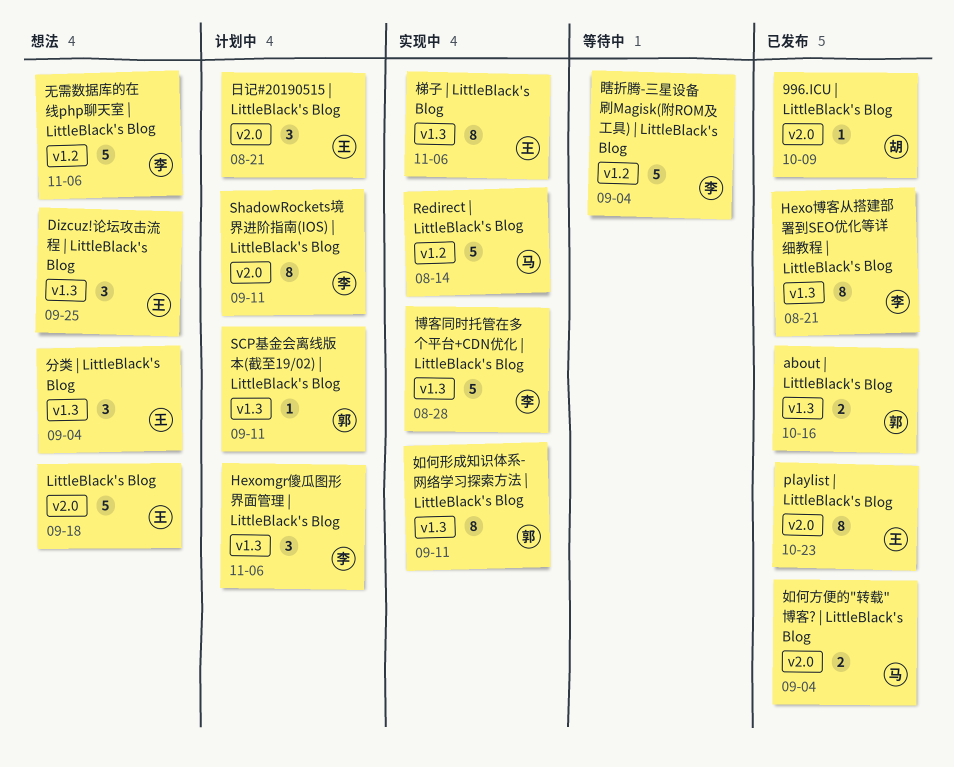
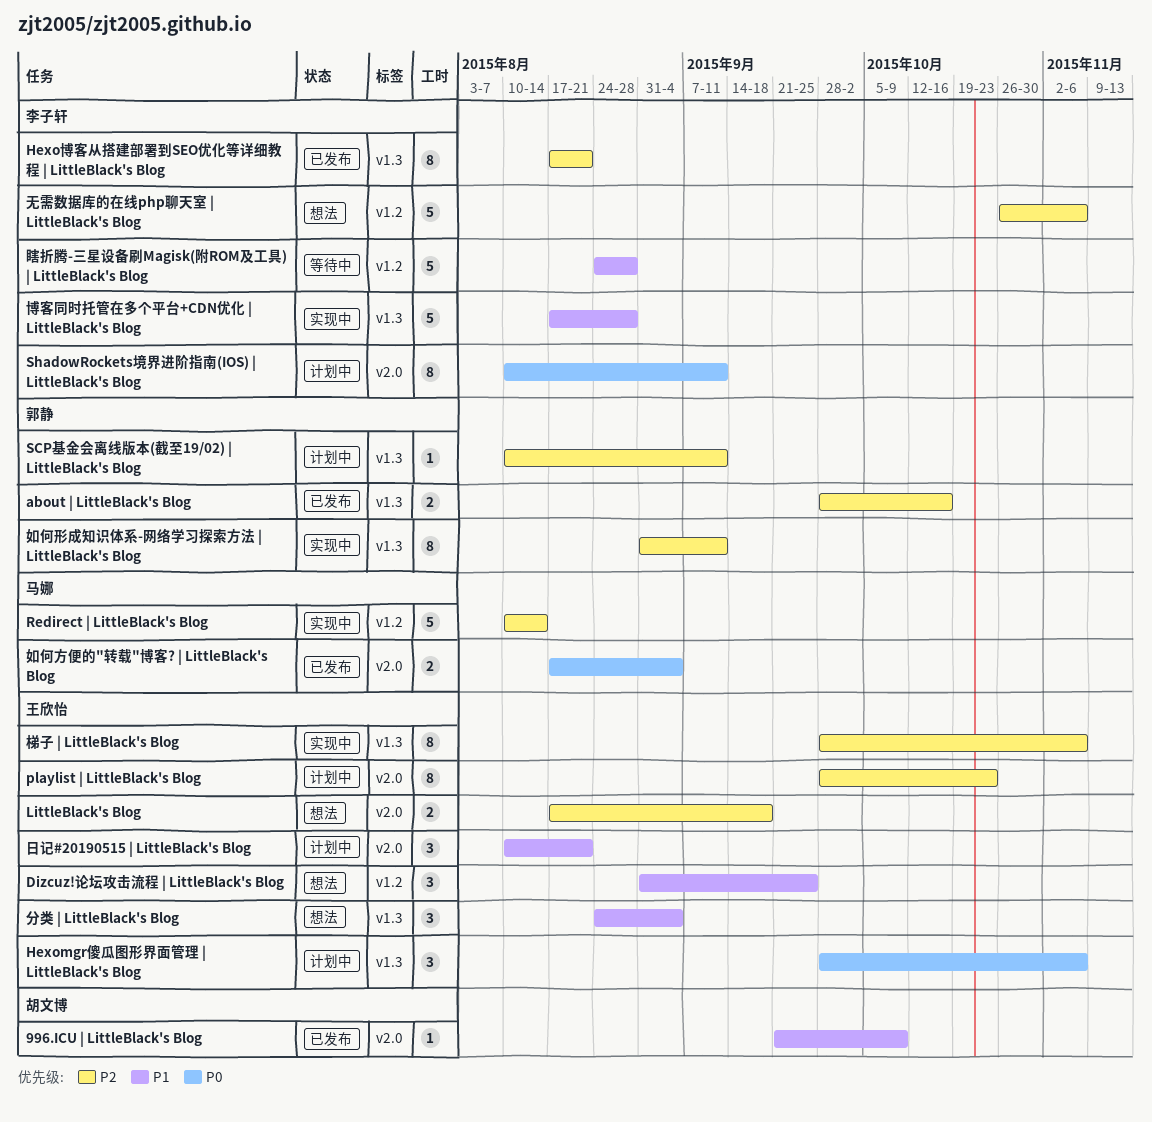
Dizcuz!论坛攻击流程 | LittleBlack's Blog, label: v1.3 -> v1.2
Hexomgr傻瓜图形界面管理 | LittleBlack's Blog, owner: 李子轩 -> 王欣怡
LittleBlack's Blog, estimate: 5 -> 2
playlist | LittleBlack's Blog, status: 已发布 -> 计划中
瞎折腾-三星设备刷Magisk(附ROM及工具) | LittleBlack's Blog, due: Sep 4 -> Aug 28

